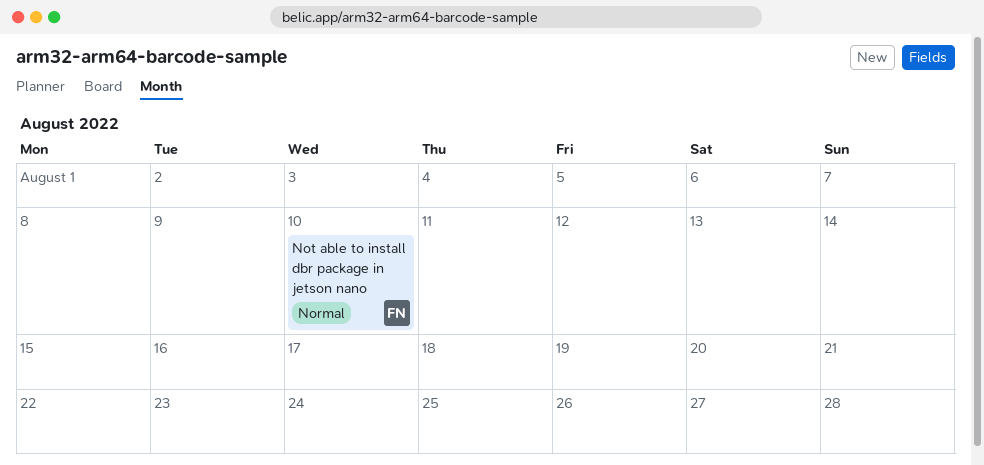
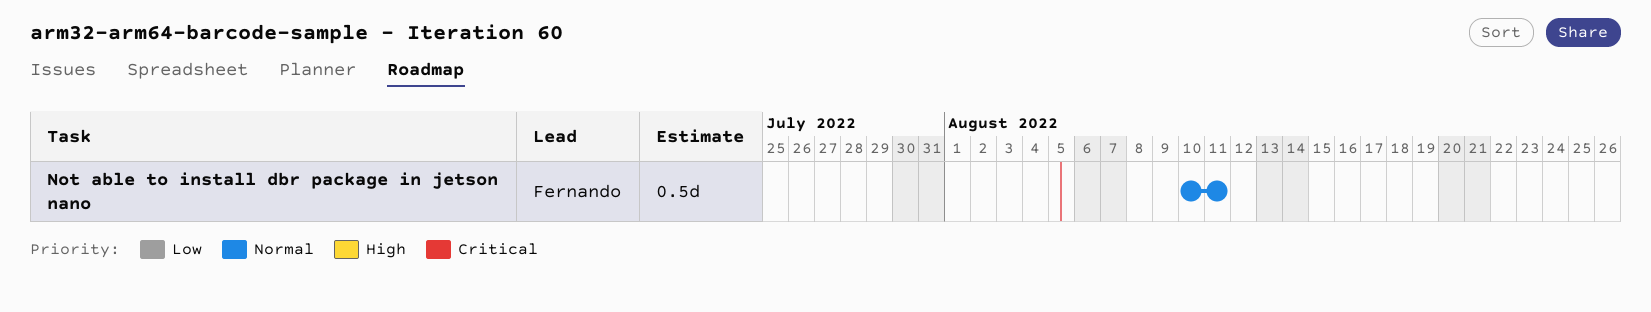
Not able to install dbr package in jetson nano, due: Aug 10 -> Aug 11

